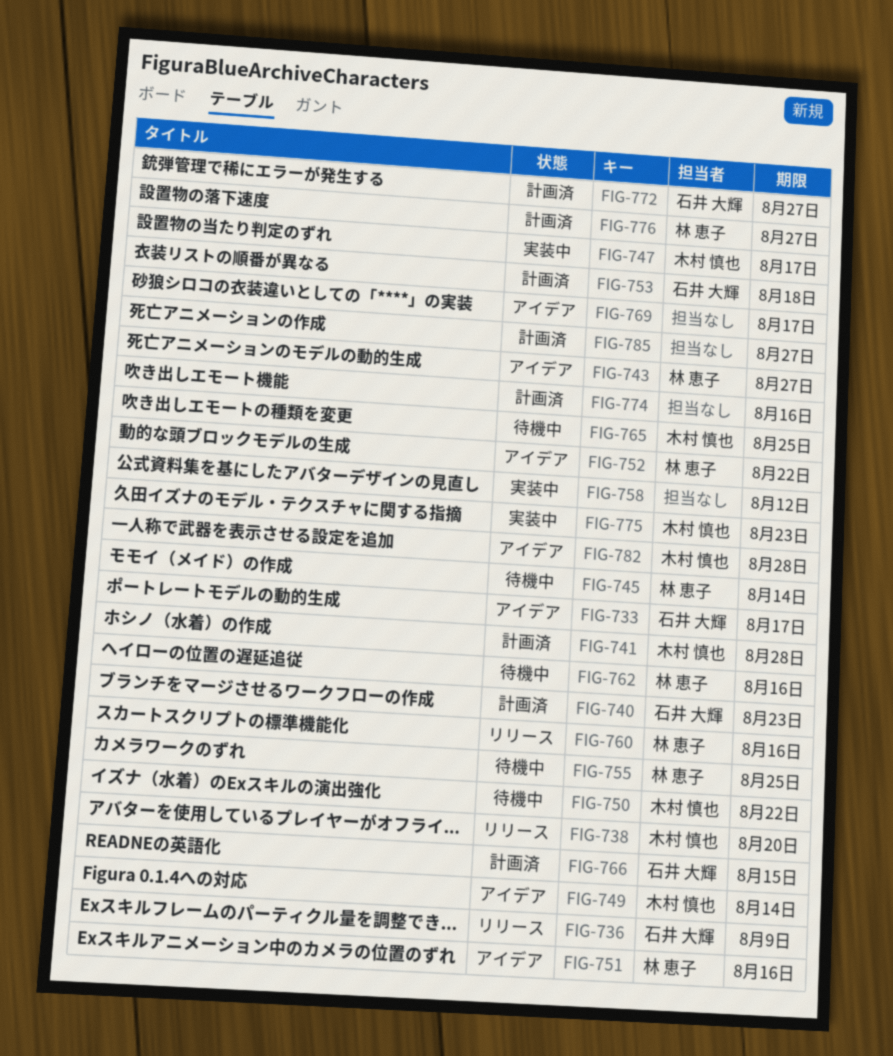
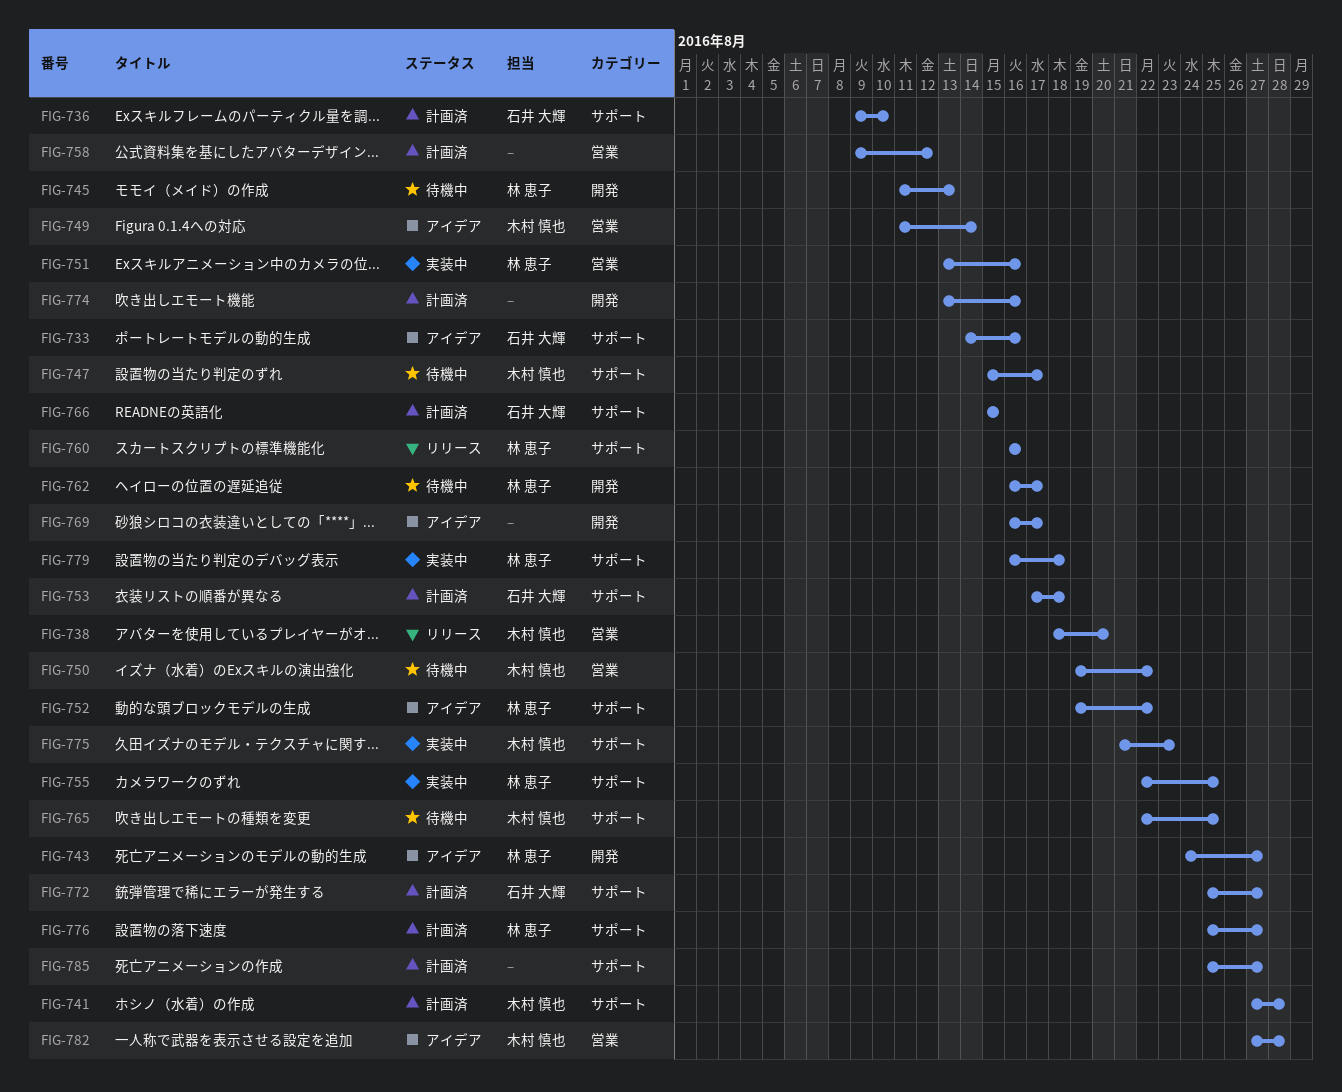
FIG-733, due: Aug 17 -> Aug 16
FIG-736, status: リリース -> 計画済
FIG-736, due: Aug 9 -> Aug 10
FIG-740: present -> none
FIG-745, due: Aug 14 -> Aug 13
FIG-747, status: 実装中 -> 待機中
FIG-751, status: アイデア -> 実装中
FIG-755, status: 待機中 -> 実装中
FIG-758, status: 実装中 -> 計画済
FIG-762, due: Aug 16 -> Aug 17
FIG-779: none -> present

